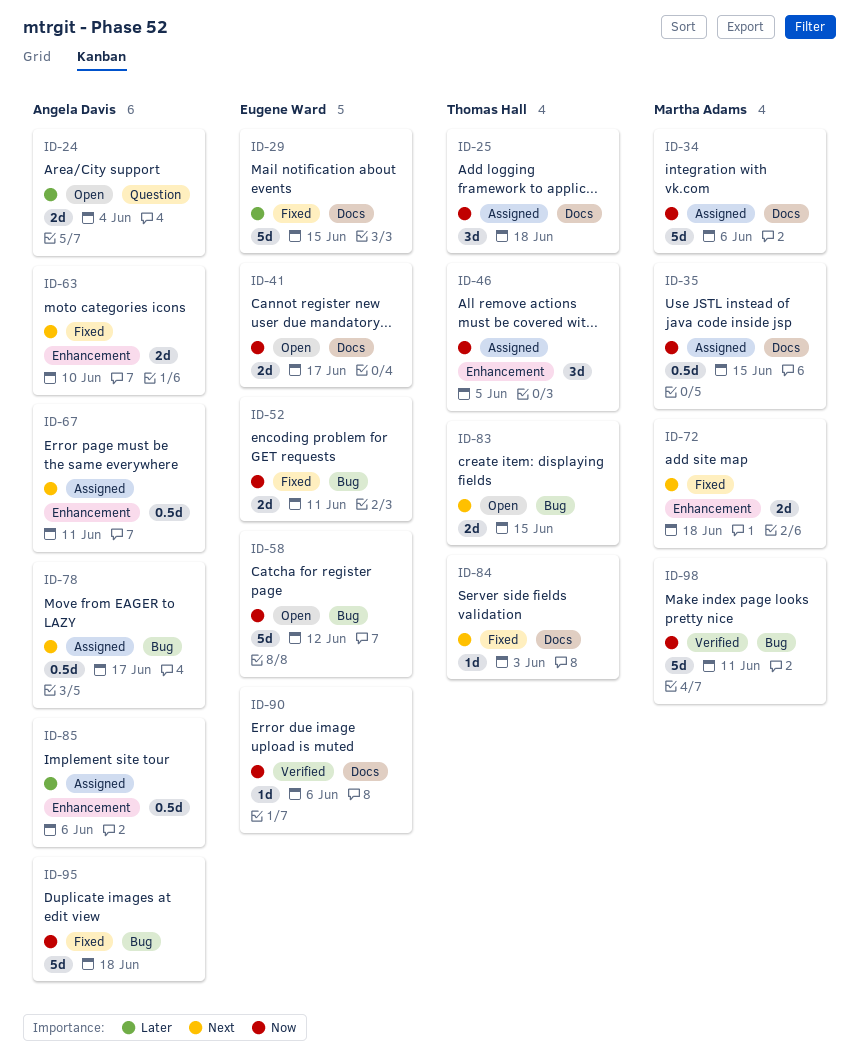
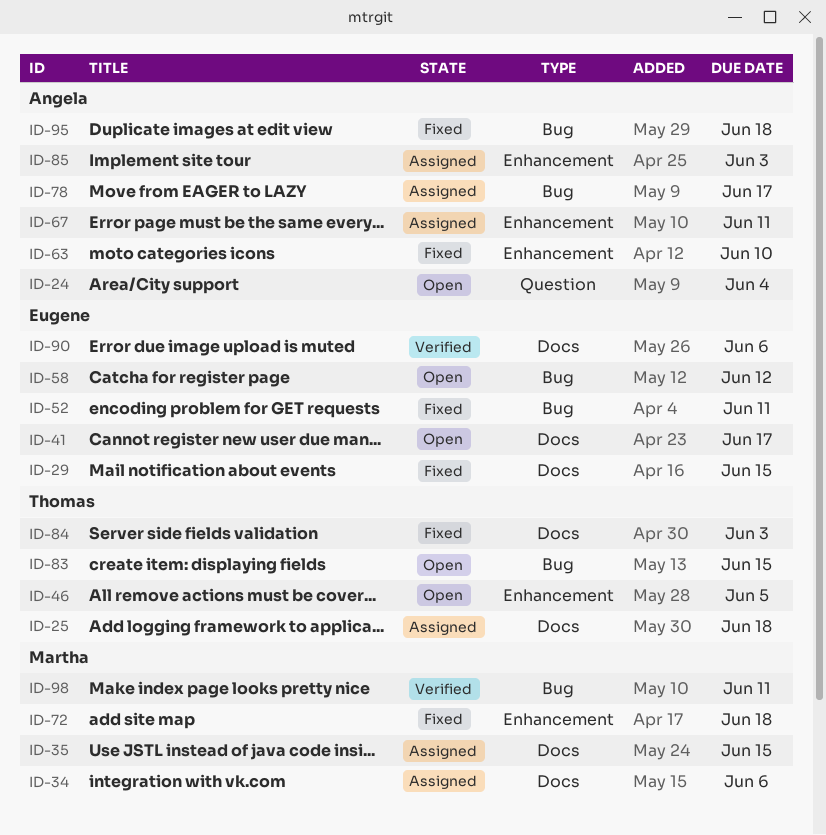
ID-46, status: Assigned -> Open
ID-85, due: Jun 6 -> Jun 3

